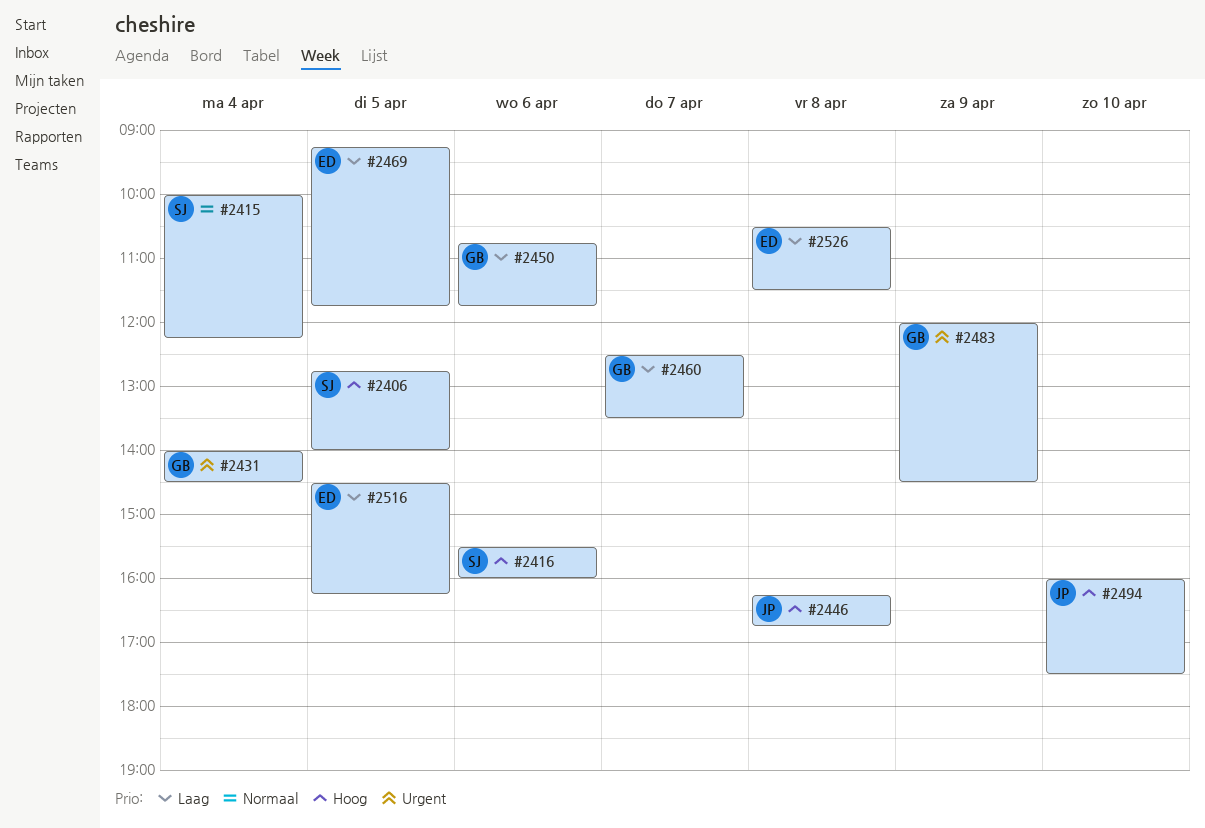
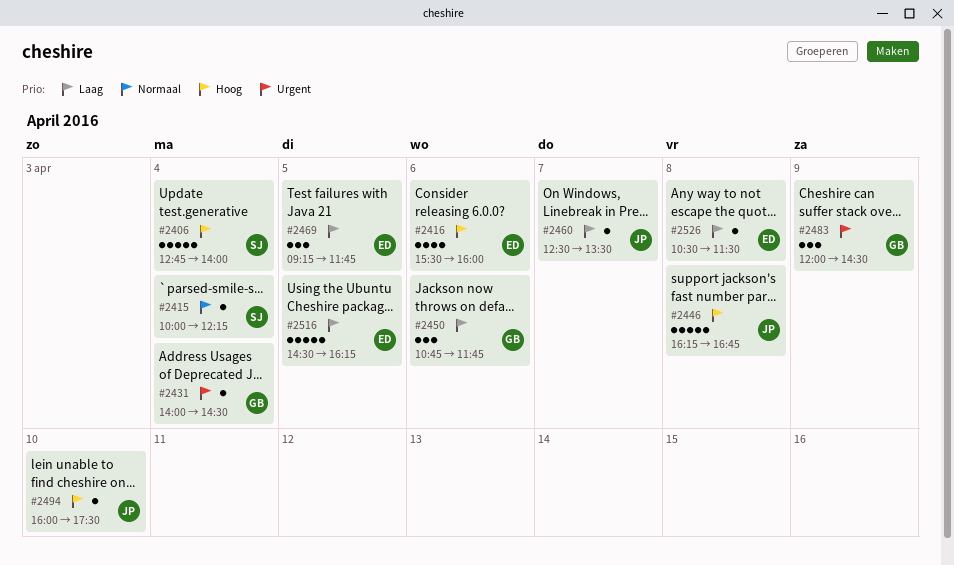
#2406, day: Apr 5 -> Apr 4
#2416, owner: SJ -> ED
#2460, owner: GB -> JP

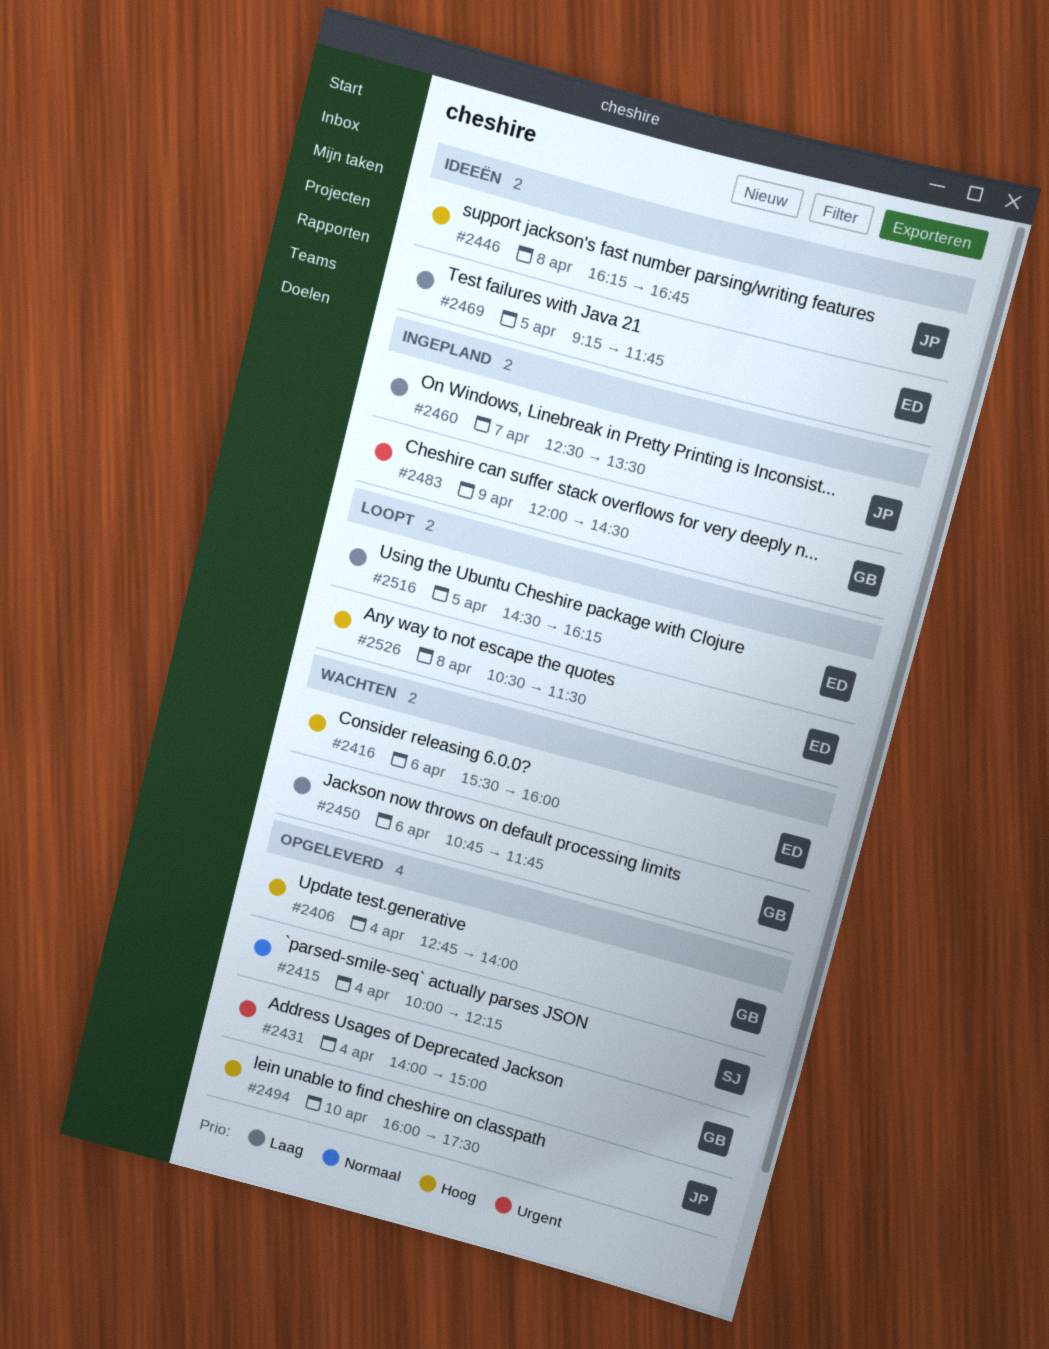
#2406, owner: SJ -> GB
#2431, ends: 14:30 -> 15:00
#2526, priority: Laag -> Hoog

